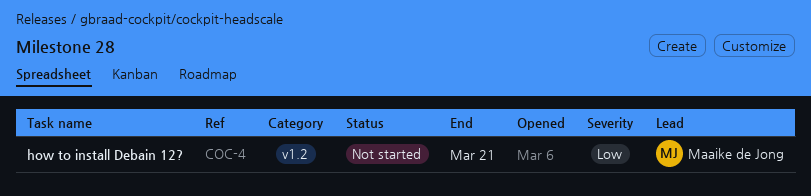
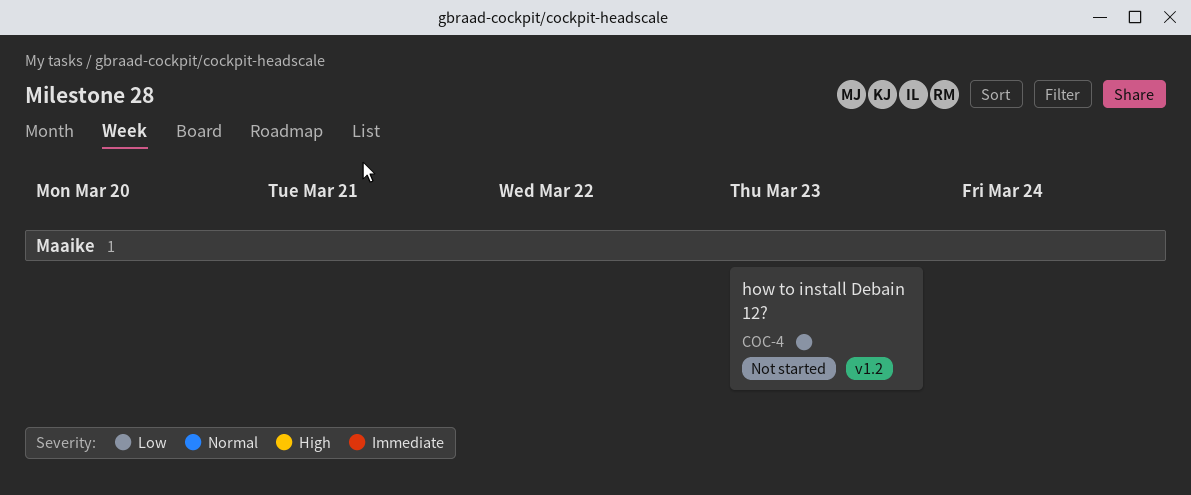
COC-4, due: Mar 21 -> Mar 23

